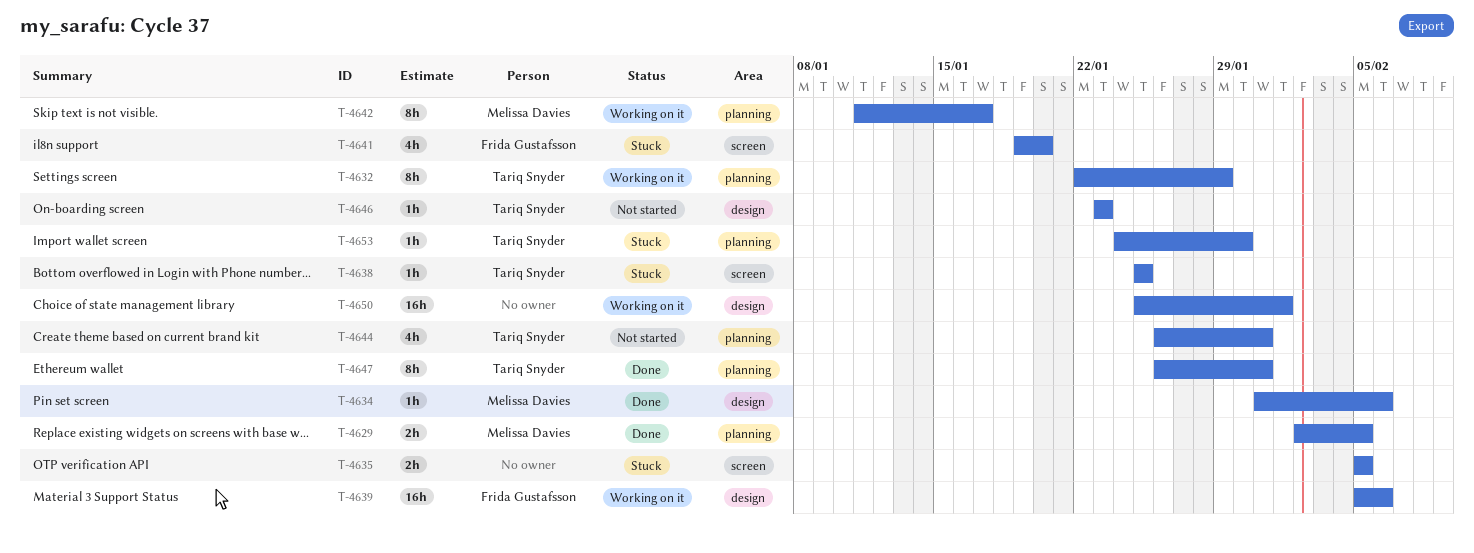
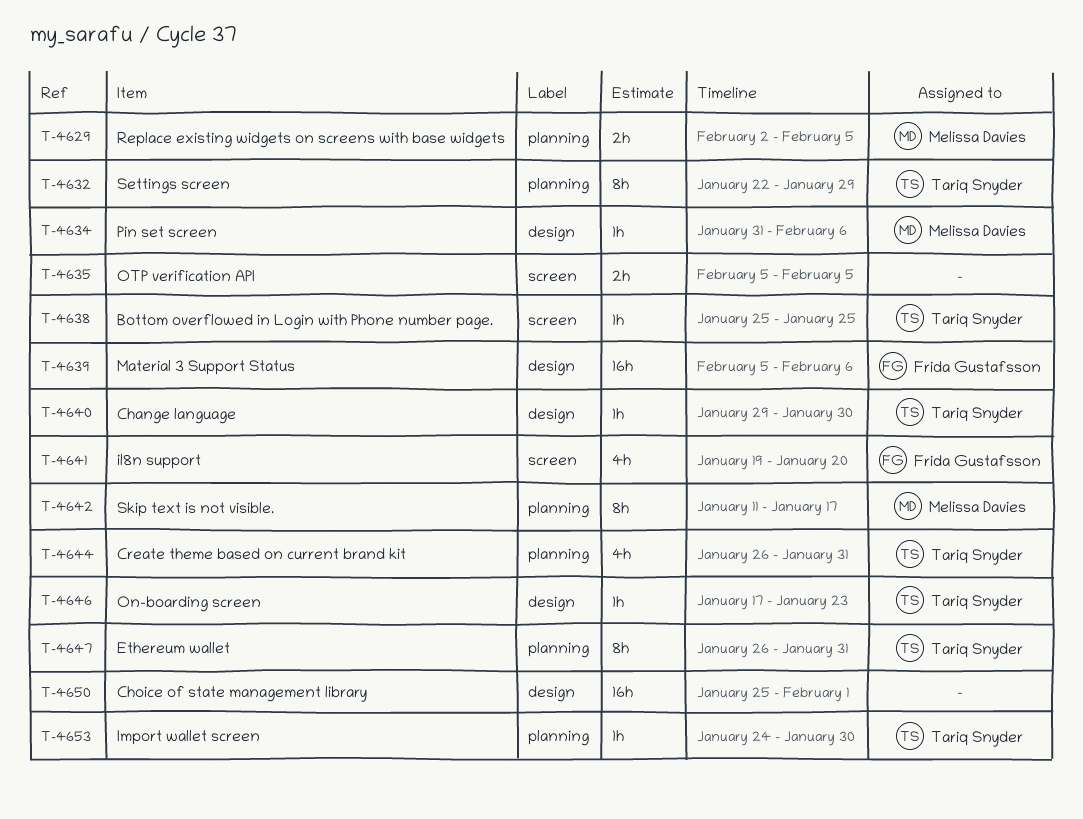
T-4640: none -> present
T-4646, start: Jan 23 -> Jan 17

